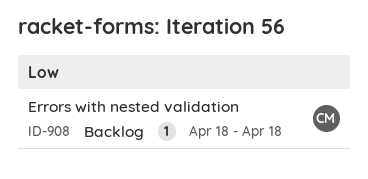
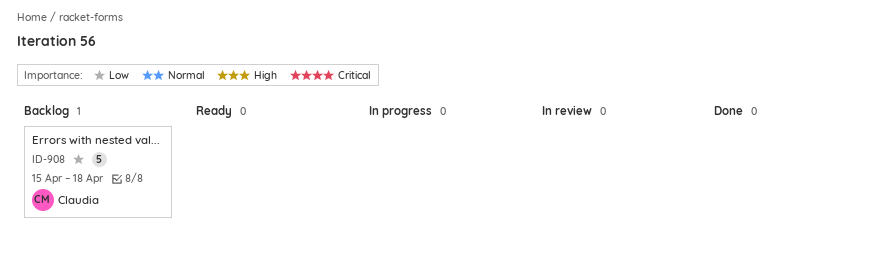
ID-908, estimate: 1 -> 5
ID-908, start: Apr 18 -> Apr 15

